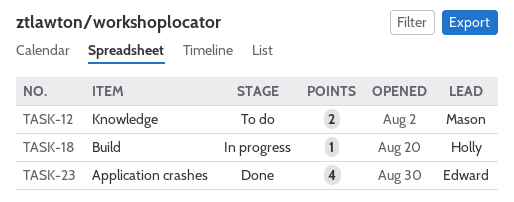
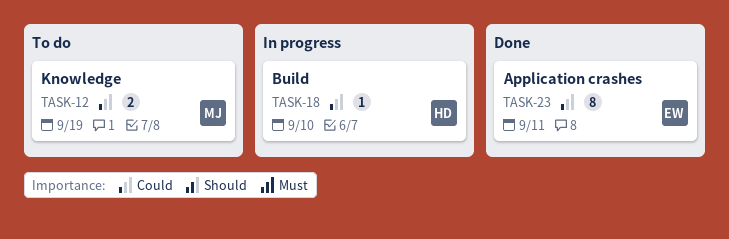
TASK-23, estimate: 4 -> 8

